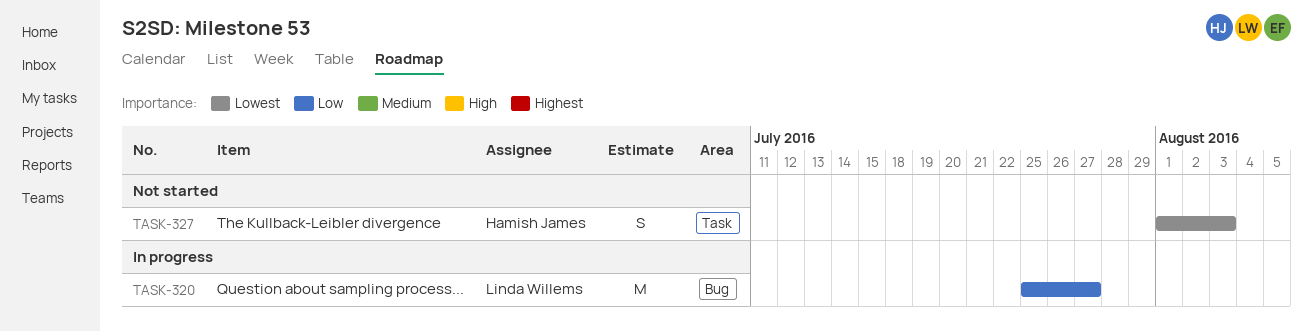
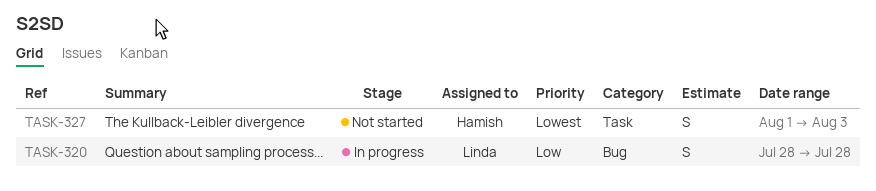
TASK-320, estimate: M -> S
TASK-320, start: Jul 25 -> Jul 28
TASK-320, due: Jul 27 -> Jul 28

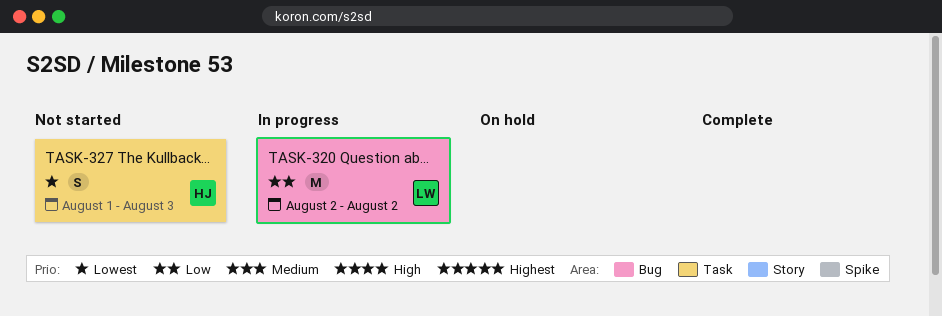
TASK-320, estimate: S -> M
TASK-320, start: Jul 28 -> Aug 2
TASK-320, due: Jul 28 -> Aug 2

